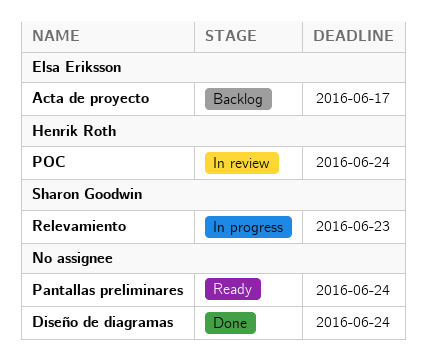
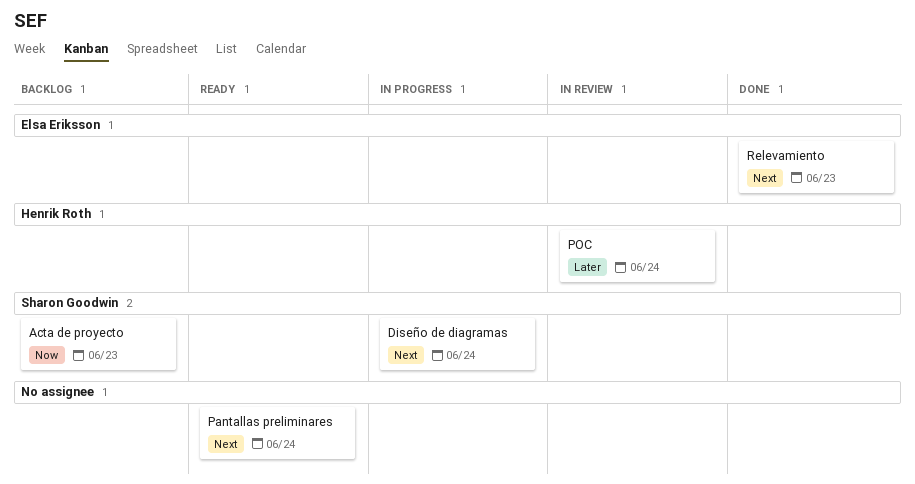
Acta de proyecto, owner: Elsa Eriksson -> Sharon Goodwin
Acta de proyecto, due: Jun 17 -> Jun 23
Diseño de diagramas, status: Done -> In progress
Diseño de diagramas, owner: none -> Sharon Goodwin
Relevamiento, status: In progress -> Done
Relevamiento, owner: Sharon Goodwin -> Elsa Eriksson

